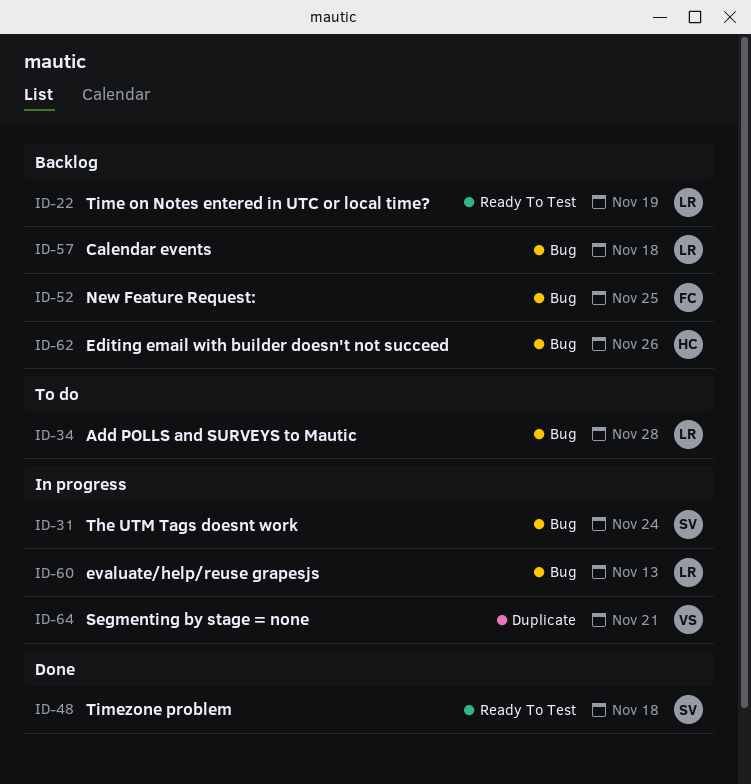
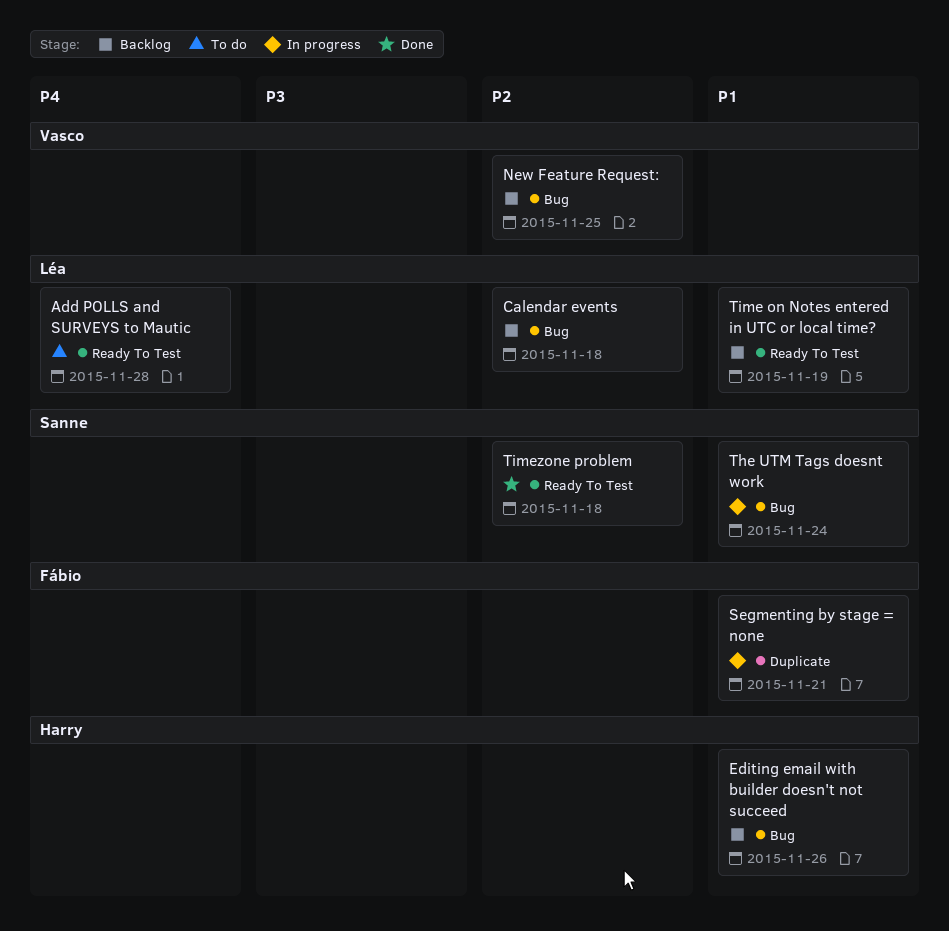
Add POLLS and SURVEYS to Mautic, label: Bug -> Ready To Test
evaluate/help/reuse grapesjs: present -> none
New Feature Request:, owner: Fábio -> Vasco
Segmenting by stage = none, owner: Vasco -> Fábio

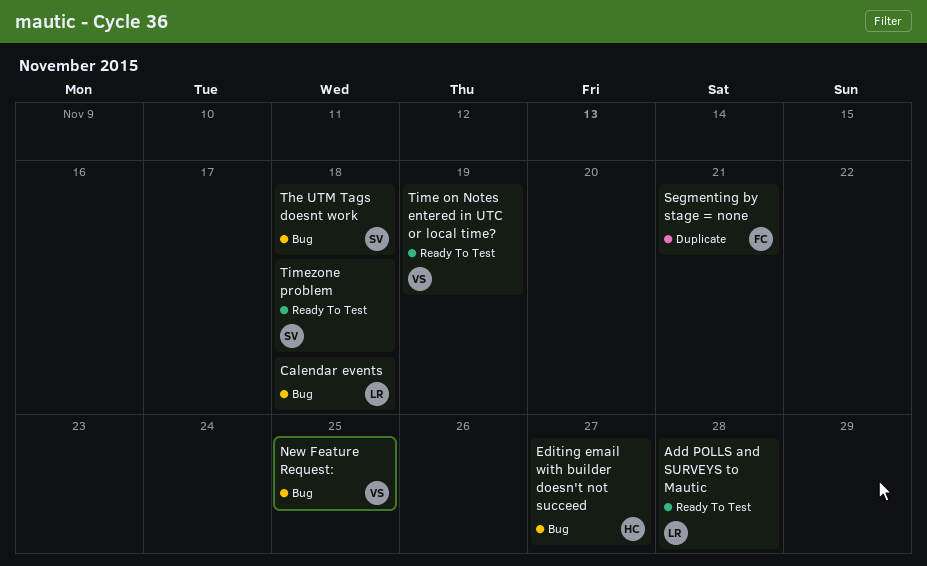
Editing email with builder doesn't not succeed, due: Nov 26 -> Nov 27
The UTM Tags doesnt work, due: Nov 24 -> Nov 18
Time on Notes entered in UTC or local time?, owner: Léa -> Vasco

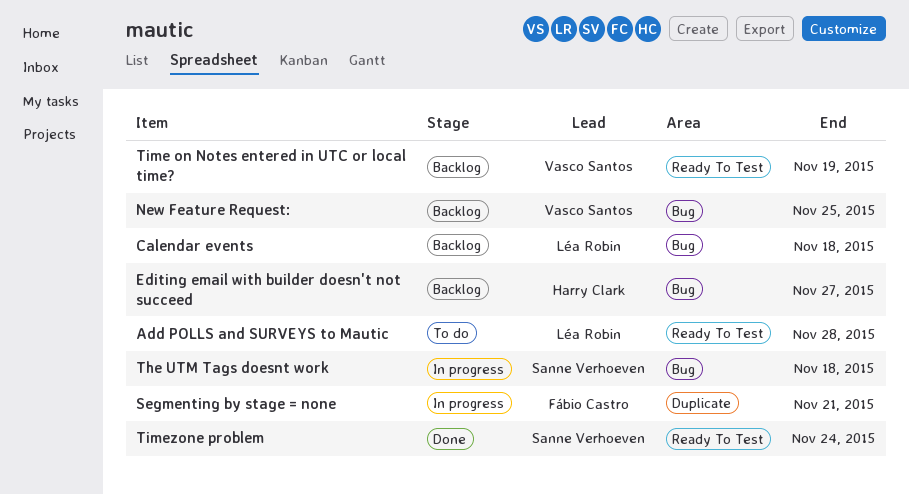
Timezone problem, due: Nov 18 -> Nov 24

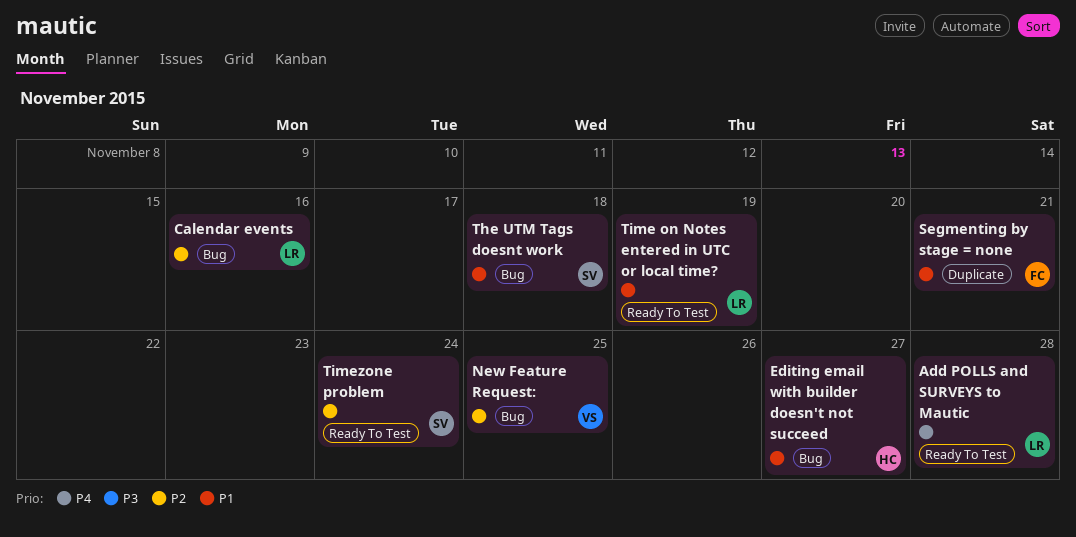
Calendar events, due: Nov 18 -> Nov 16
Time on Notes entered in UTC or local time?, owner: Vasco Santos -> Léa Robin

